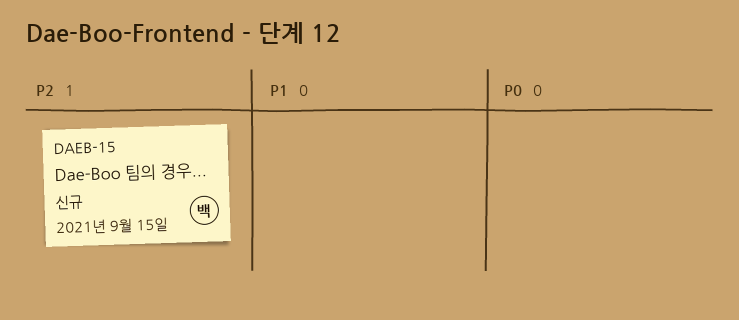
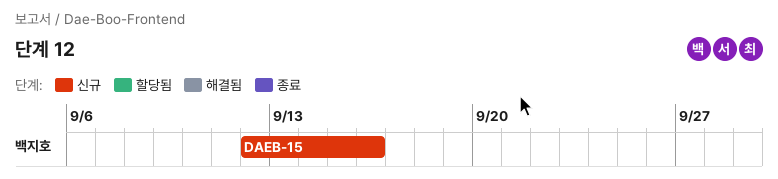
DAEB-15, due: Sep 15 -> Sep 16

